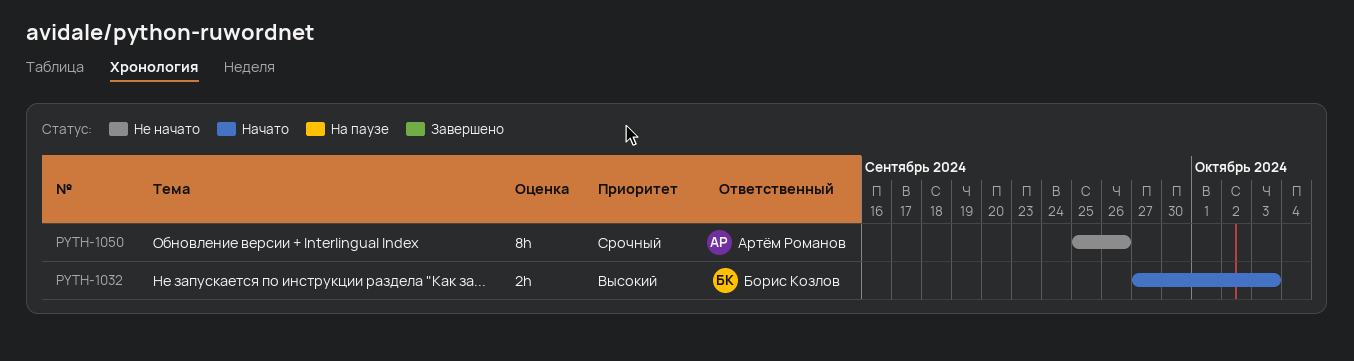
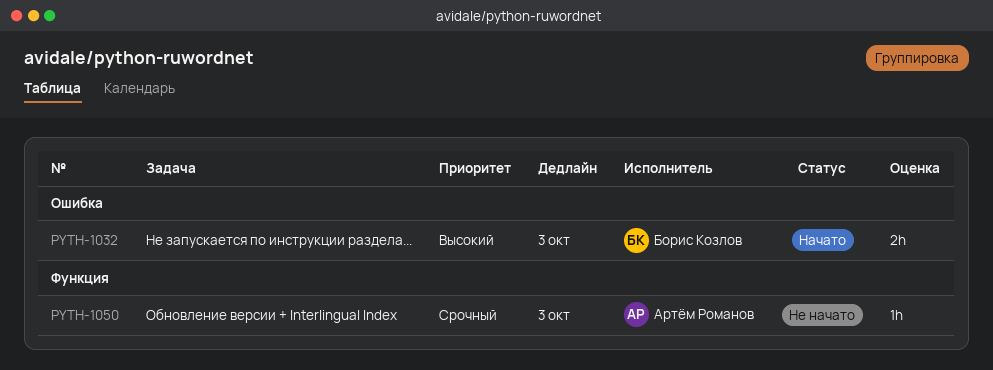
PYTH-1050, estimate: 8h -> 1h
PYTH-1050, due: Sep 26 -> Oct 3

